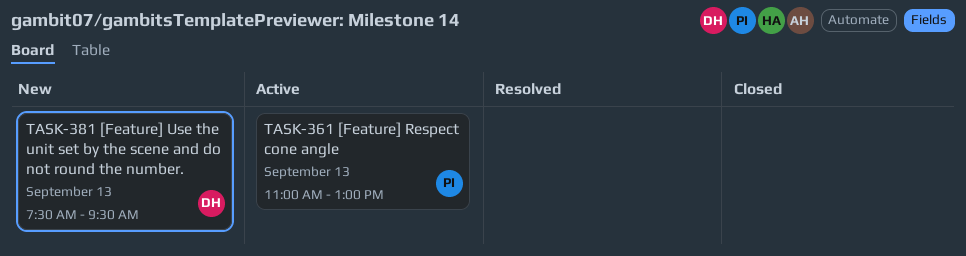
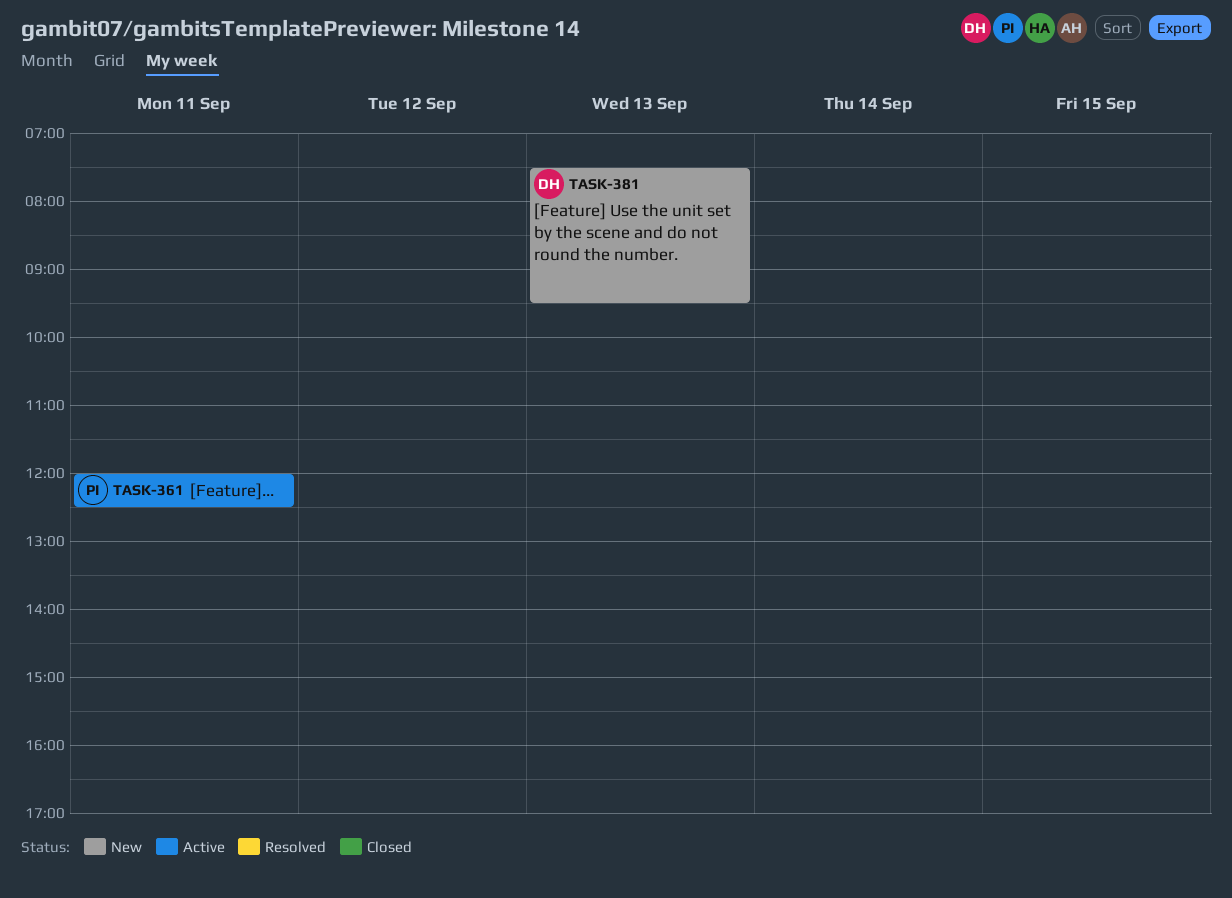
TASK-361, day: Sep 13 -> Sep 11
TASK-361, begins: 11:00 -> 12:00
TASK-361, ends: 13:00 -> 12:30

